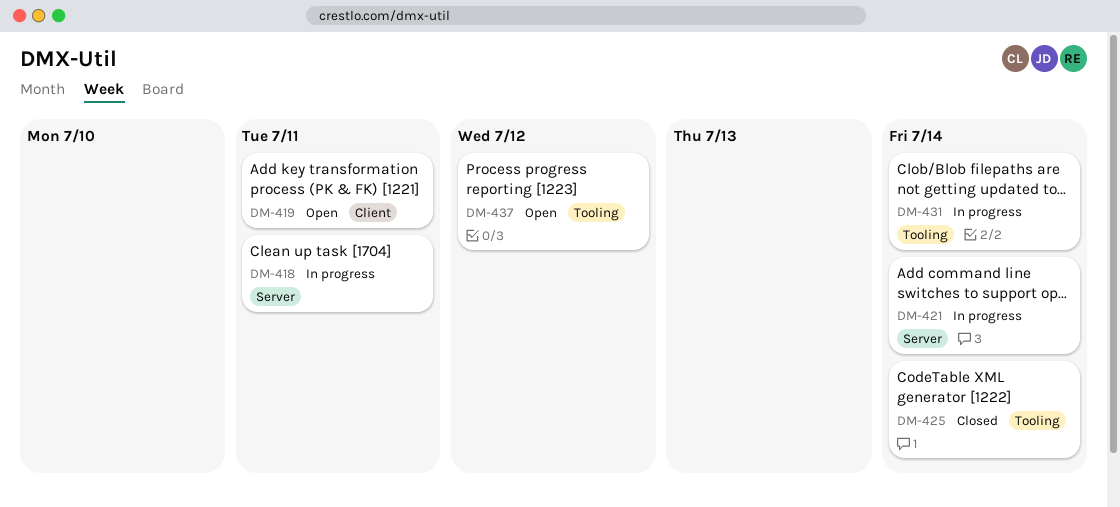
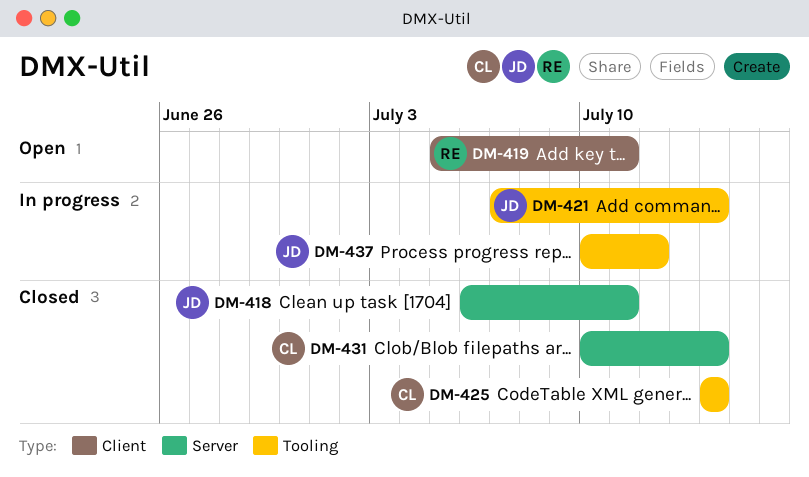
DM-418, status: In progress -> Closed
DM-421, label: Server -> Tooling
DM-431, status: In progress -> Closed
DM-431, label: Tooling -> Server
DM-437, status: Open -> In progress

